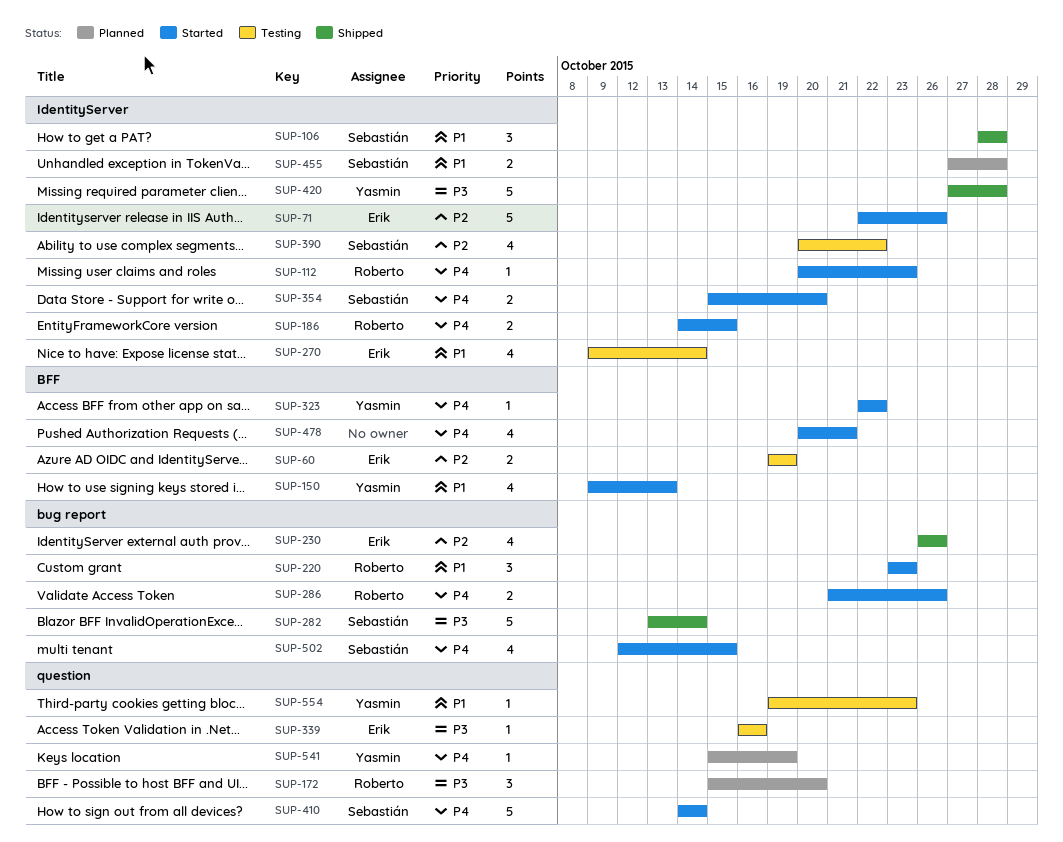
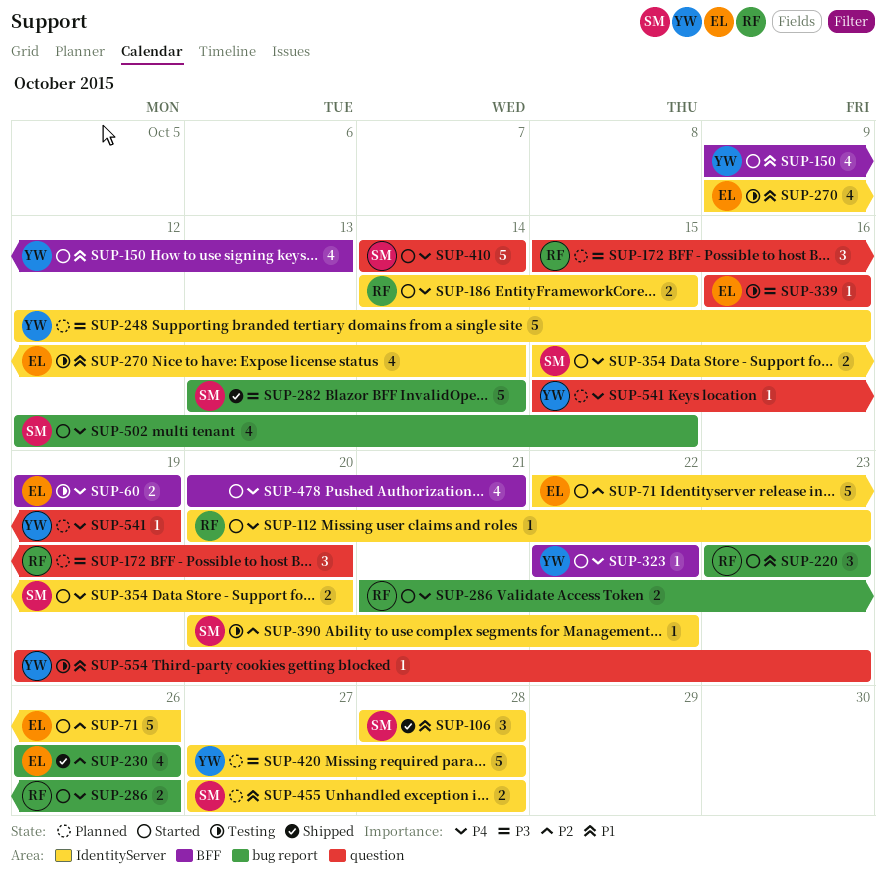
SUP-60, priority: P2 -> P4
SUP-248: none -> present
SUP-390, estimate: 4 -> 1
SUP-420, status: Shipped -> Planned

